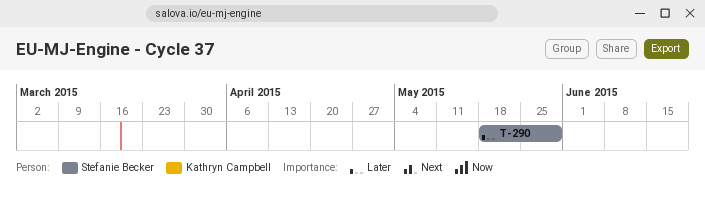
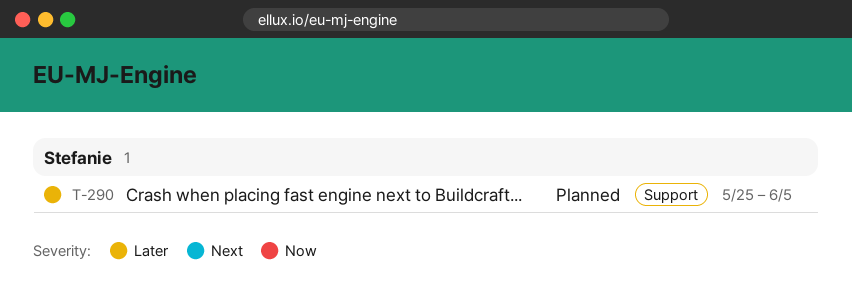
T-290, start: May 18 -> May 25
T-290, due: May 29 -> Jun 5

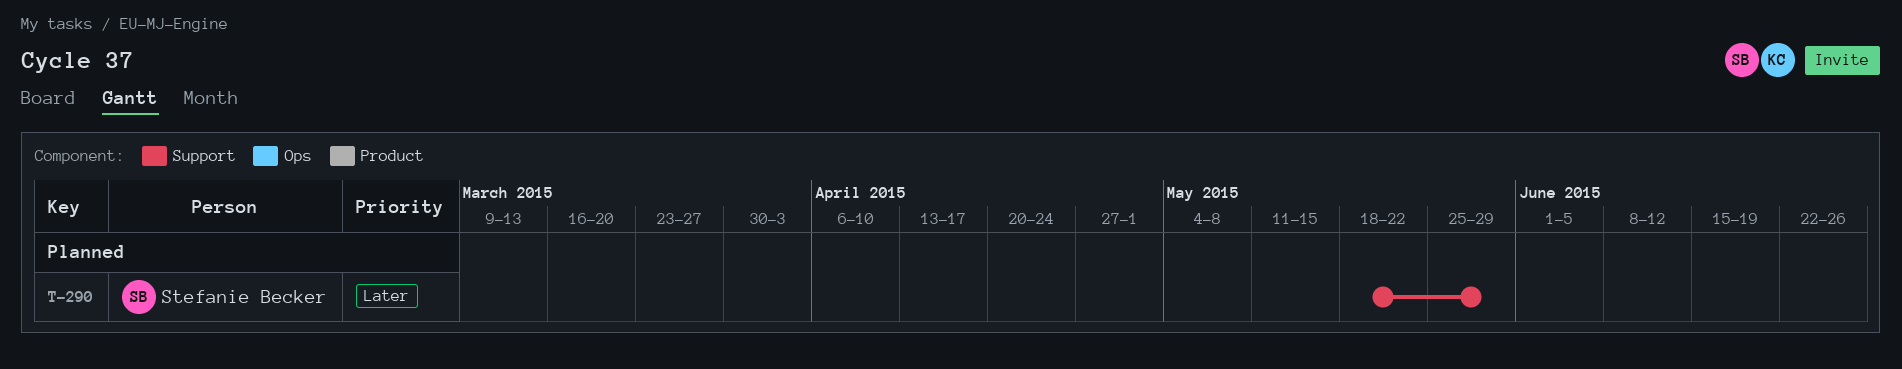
T-290, start: May 25 -> May 18
T-290, due: Jun 5 -> May 29

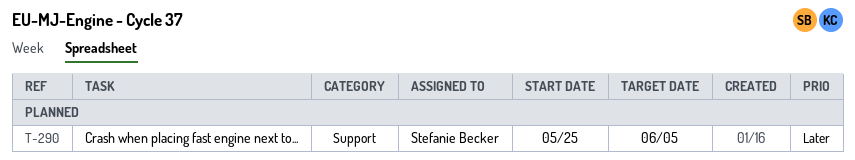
T-290, start: May 18 -> May 25
T-290, due: May 29 -> Jun 5

